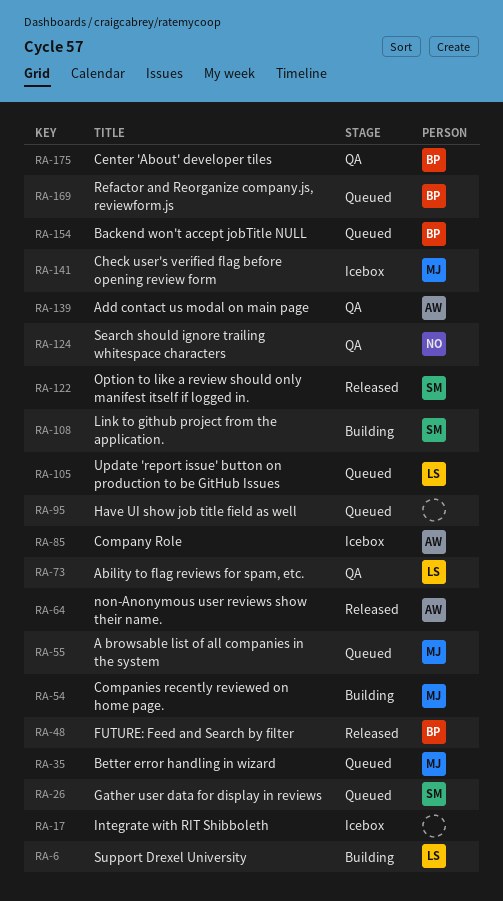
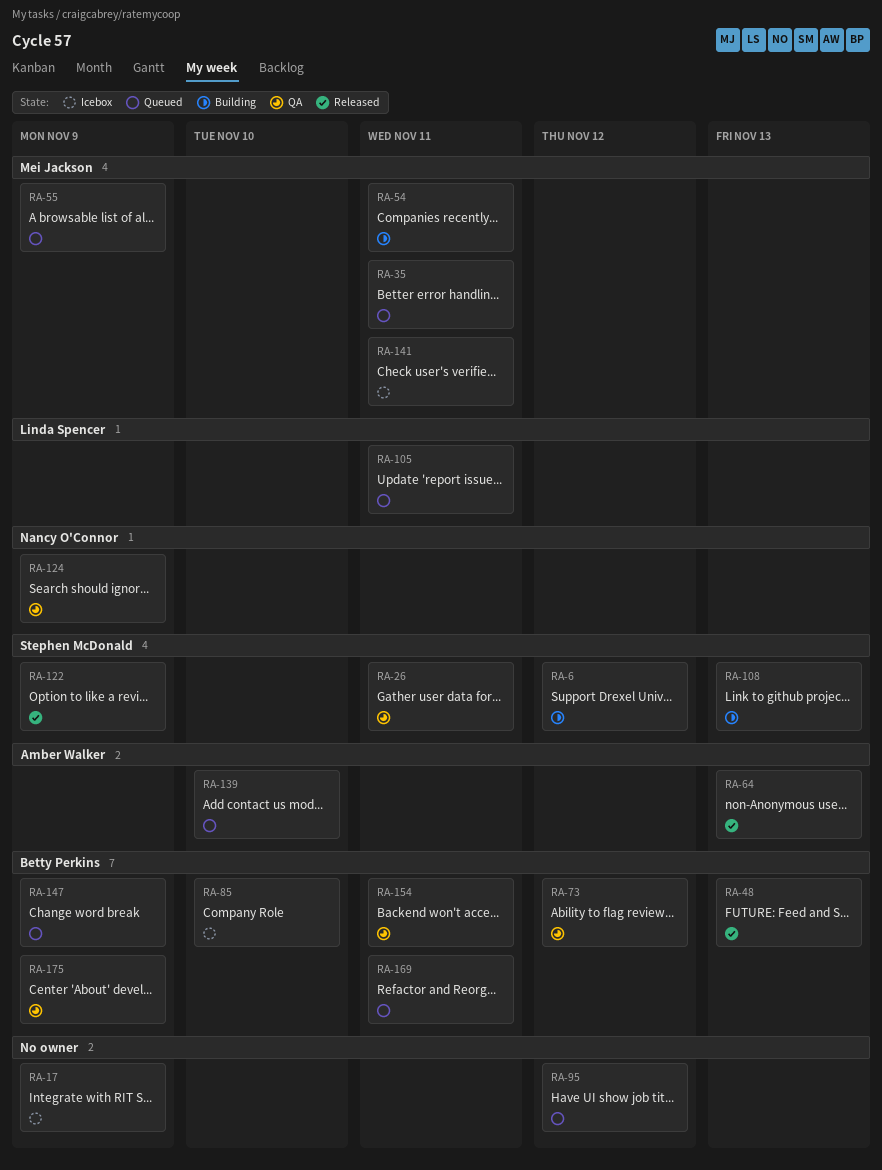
RA-6, owner: Linda Spencer -> Stephen McDonald
RA-26, status: Queued -> QA
RA-73, owner: Linda Spencer -> Betty Perkins
RA-85, owner: Amber Walker -> Betty Perkins
RA-139, status: QA -> Queued
RA-147: none -> present
RA-154, status: Queued -> QA

